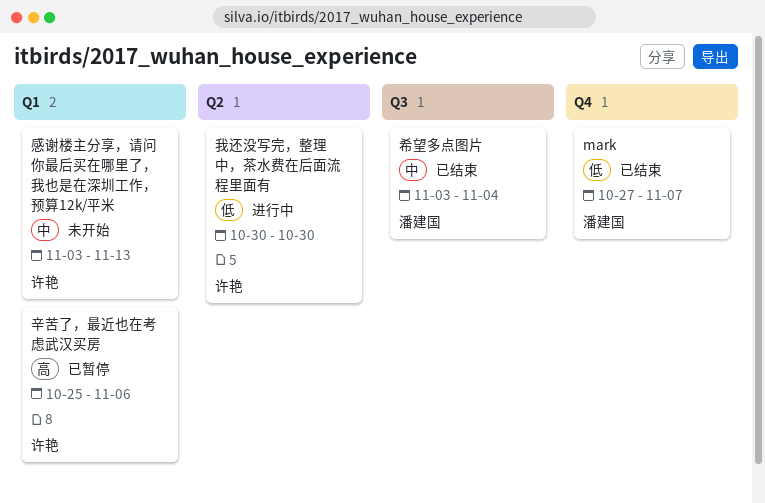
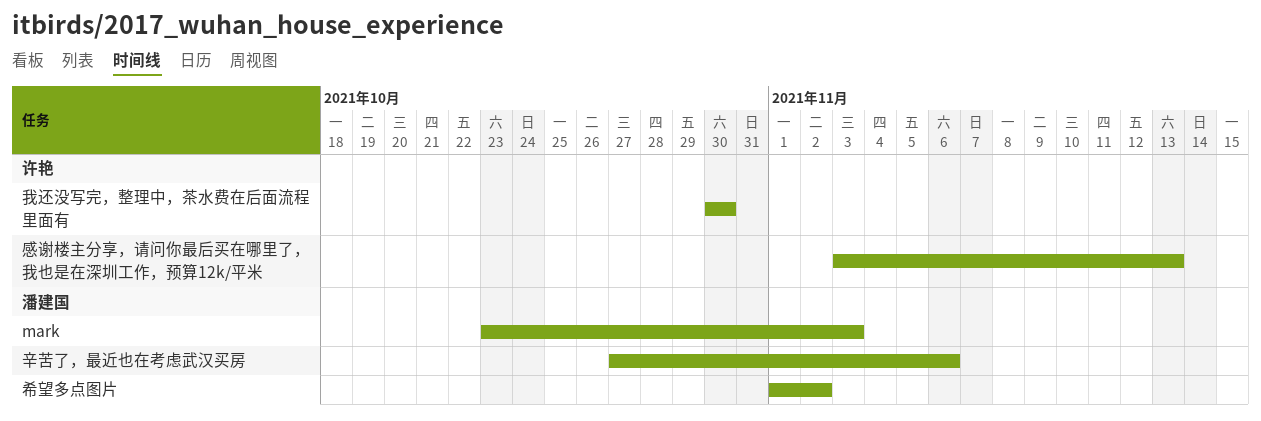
mark, start: Oct 27 -> Oct 23
mark, due: Nov 7 -> Nov 3
希望多点图片, start: Nov 3 -> Nov 1
希望多点图片, due: Nov 4 -> Nov 2
辛苦了，最近也在考虑武汉买房, owner: 许艳 -> 潘建国
辛苦了，最近也在考虑武汉买房, start: Oct 25 -> Oct 27

